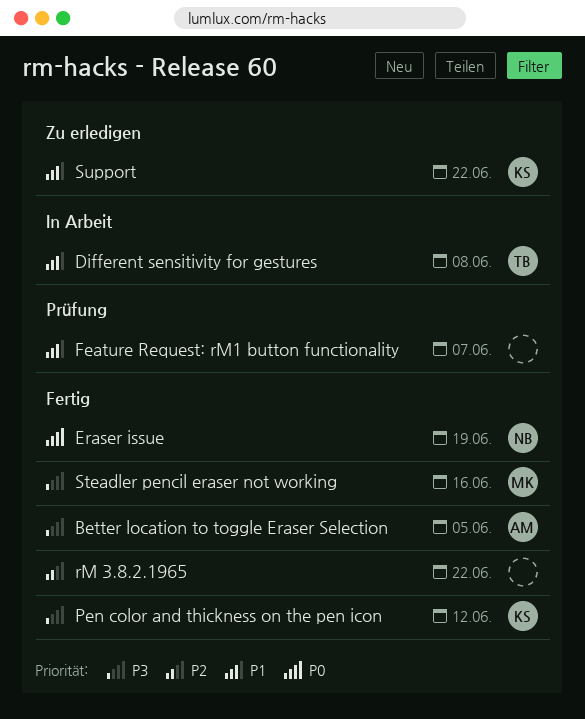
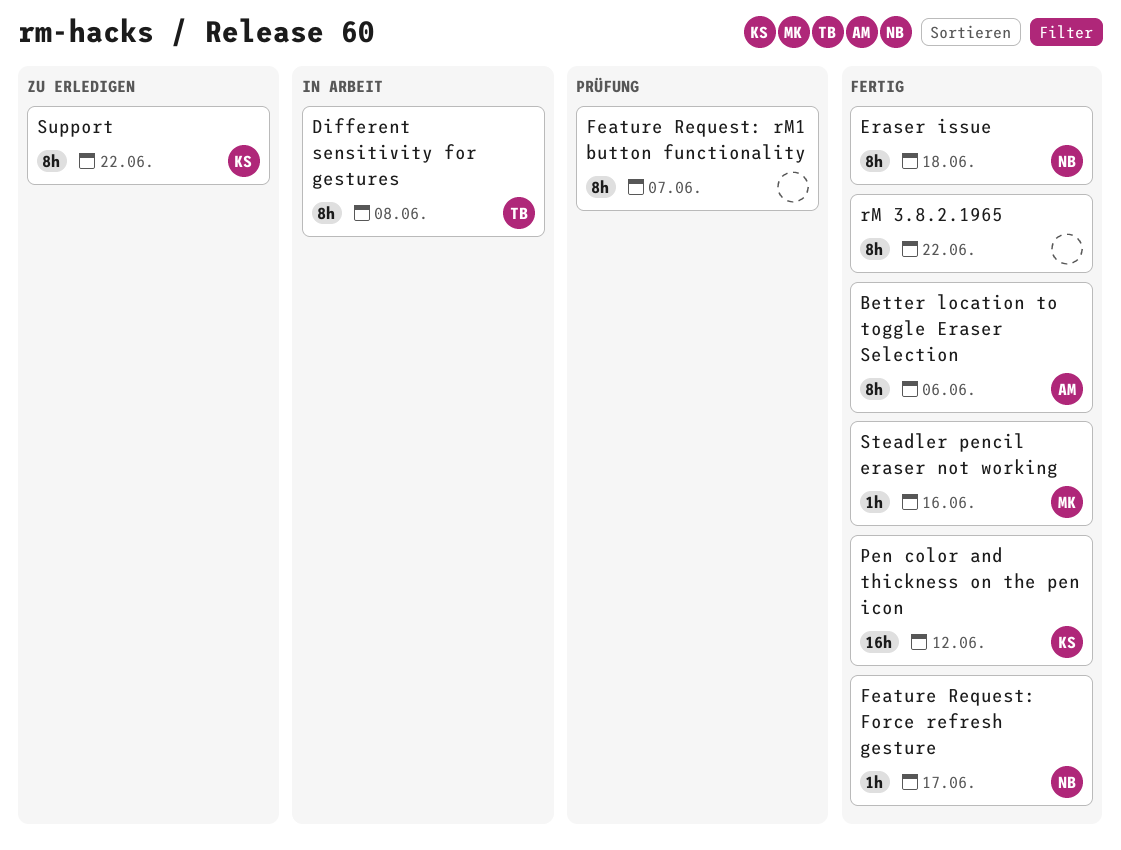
Better location to toggle Eraser Selection, due: Jun 5 -> Jun 6
Eraser issue, due: Jun 19 -> Jun 18
Feature Request: Force refresh gesture: none -> present

